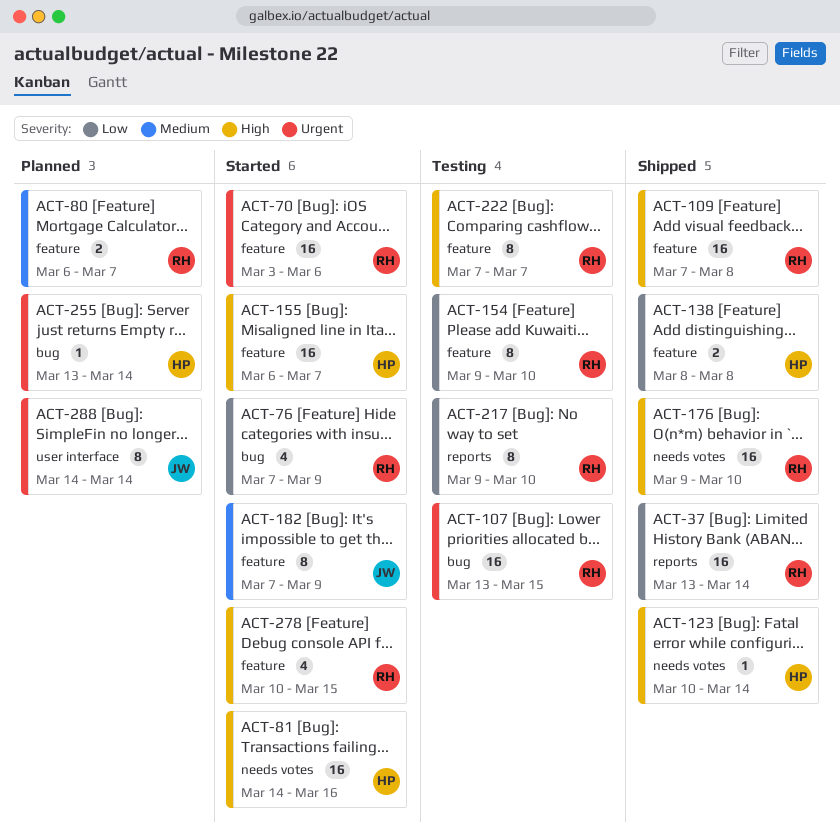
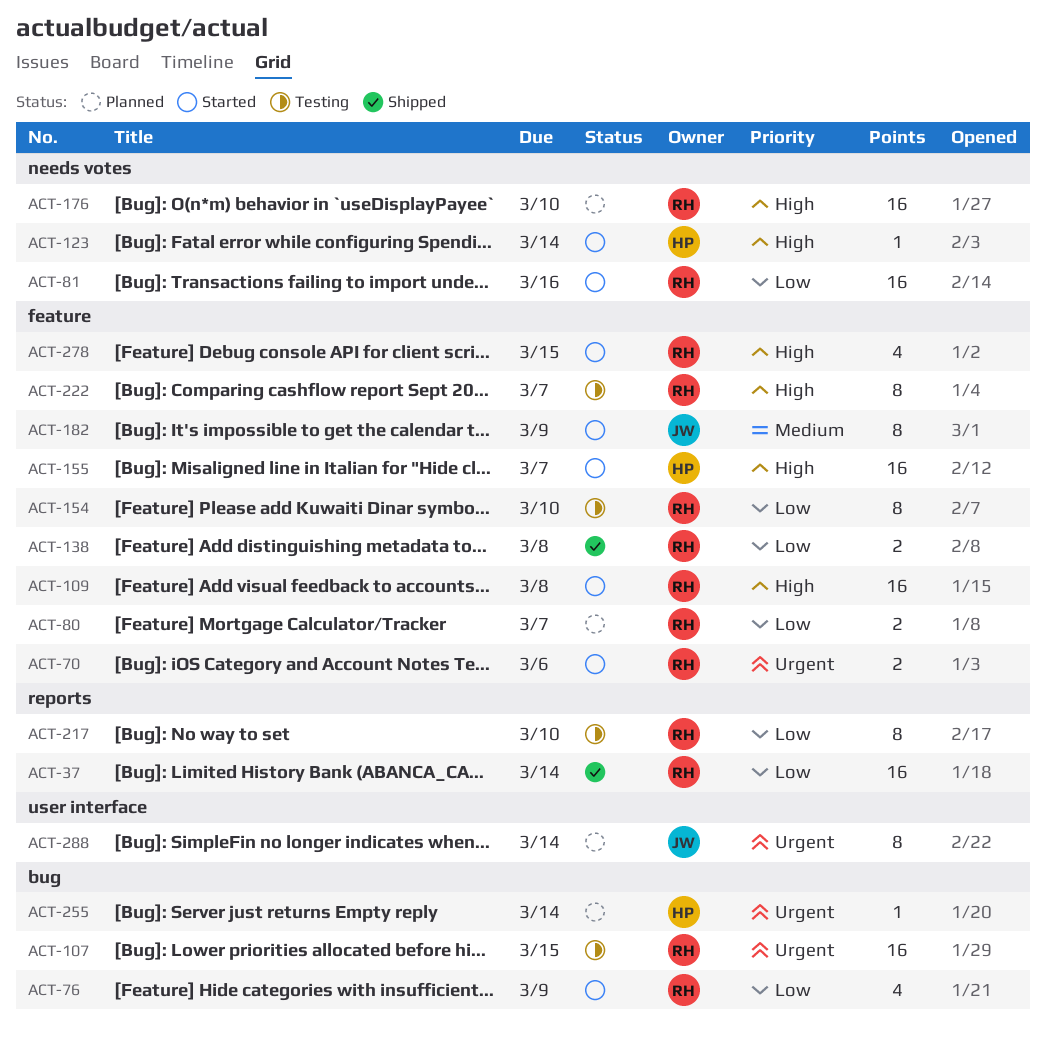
ACT-70, estimate: 16 -> 2
ACT-80, priority: Medium -> Low
ACT-81, owner: HP -> RH
ACT-81, priority: High -> Low
ACT-109, status: Shipped -> Started
ACT-123, status: Shipped -> Started
ACT-138, owner: HP -> RH
ACT-176, status: Shipped -> Planned

